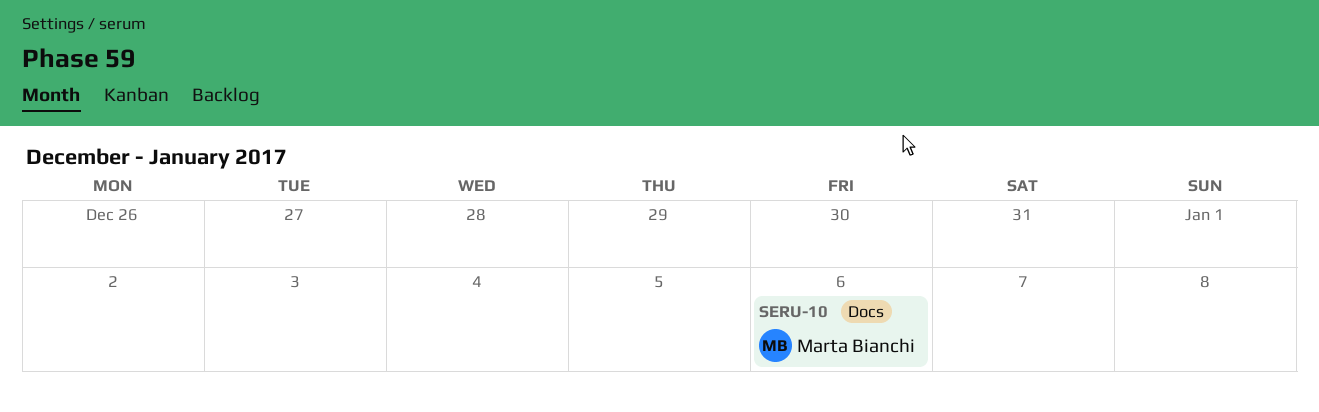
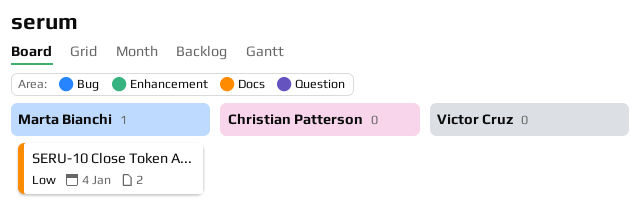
SERU-10, due: Jan 6 -> Jan 4

